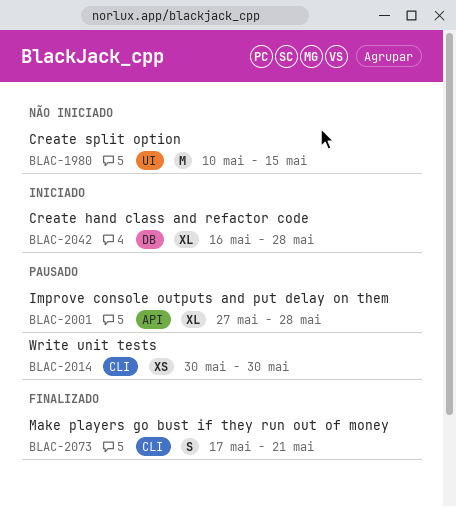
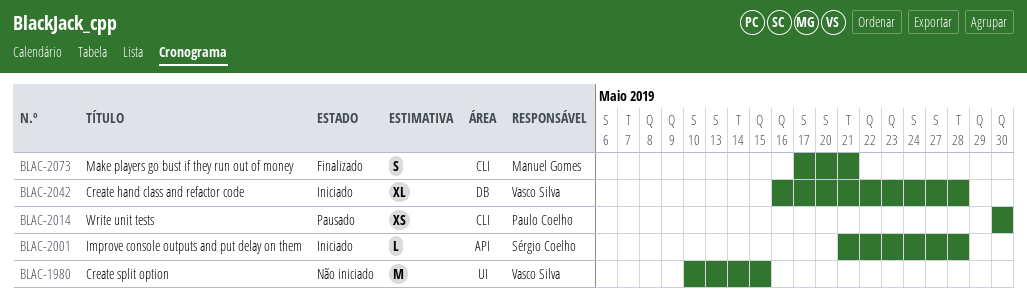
BLAC-2001, status: Pausado -> Iniciado
BLAC-2001, estimate: XL -> L
BLAC-2001, start: May 27 -> May 21

